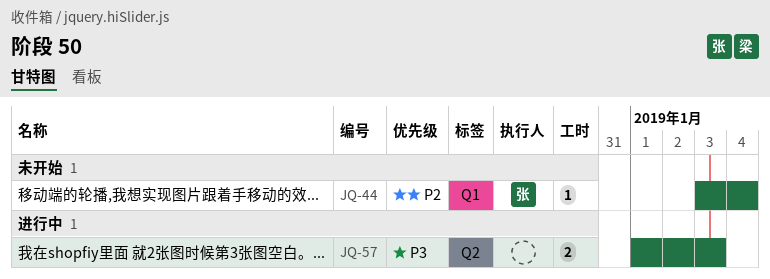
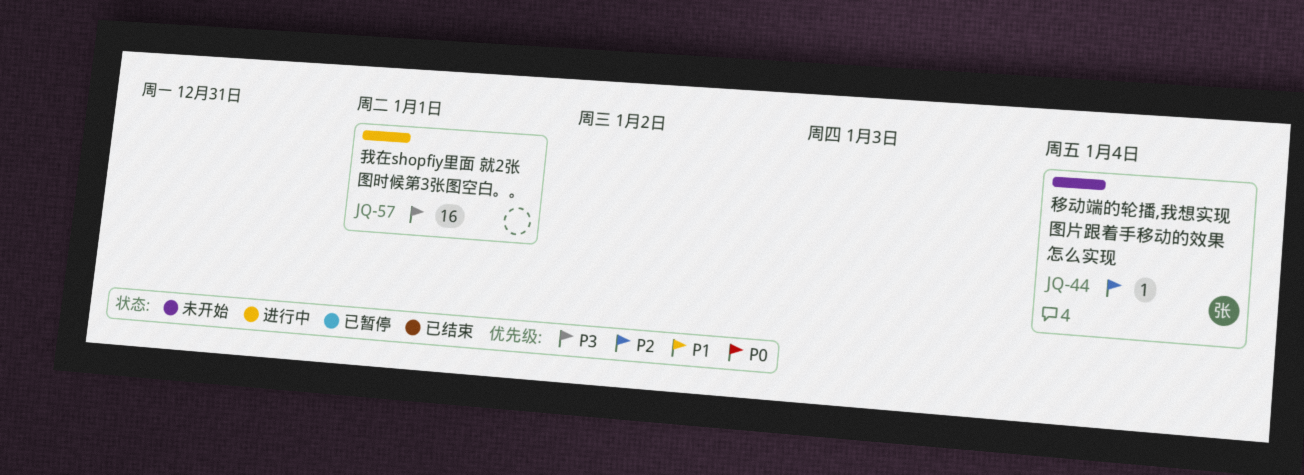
JQ-57, estimate: 2 -> 16
JQ-57, due: Jan 3 -> Jan 1

